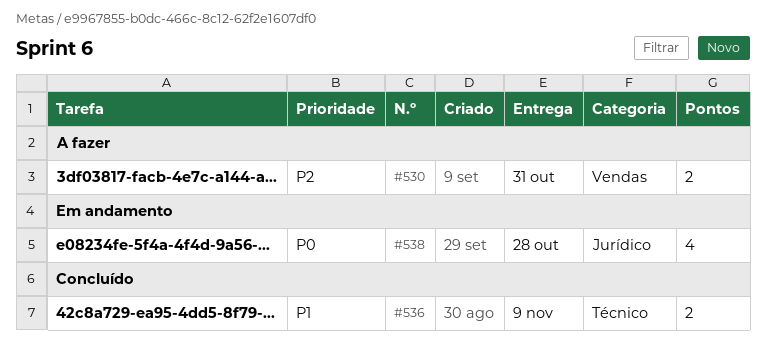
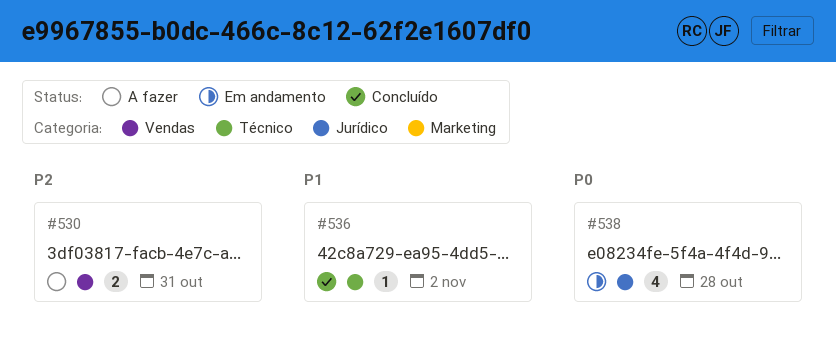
#536, estimate: 2 -> 1
#536, due: Nov 9 -> Nov 2

